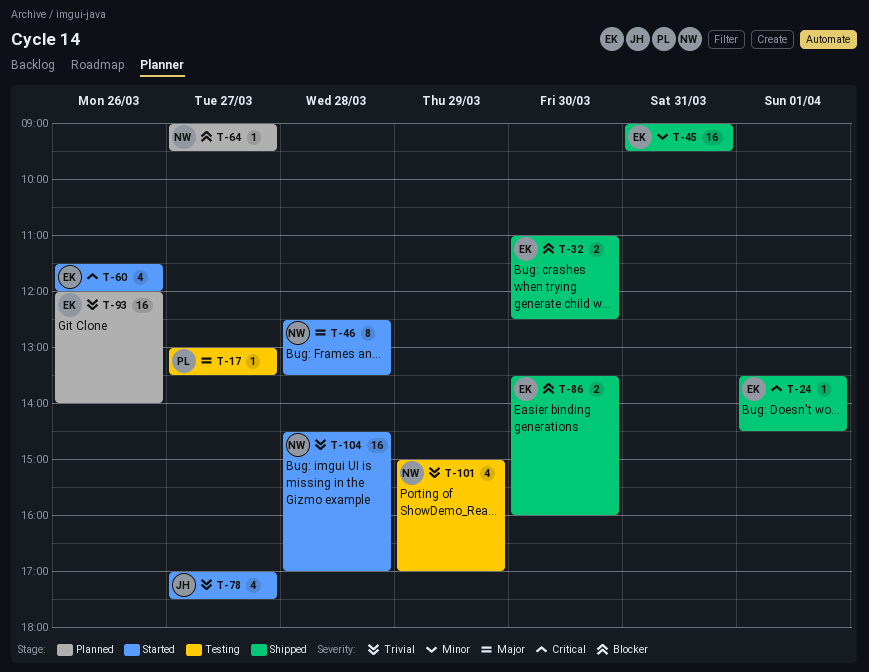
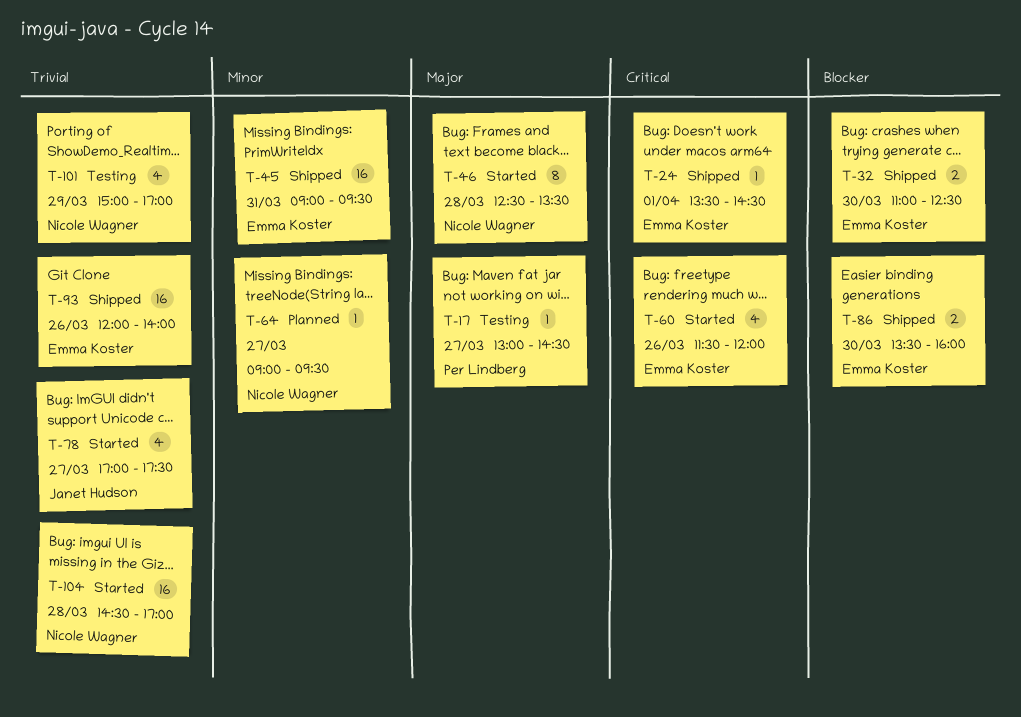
T-17, ends: 13:30 -> 14:30
T-64, priority: Blocker -> Minor
T-93, status: Planned -> Shipped

